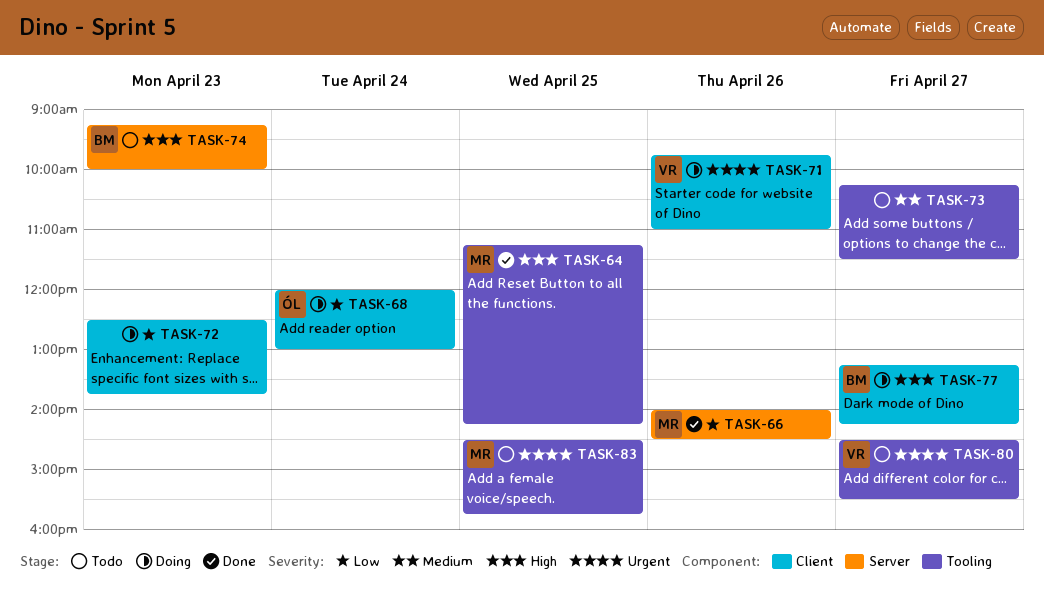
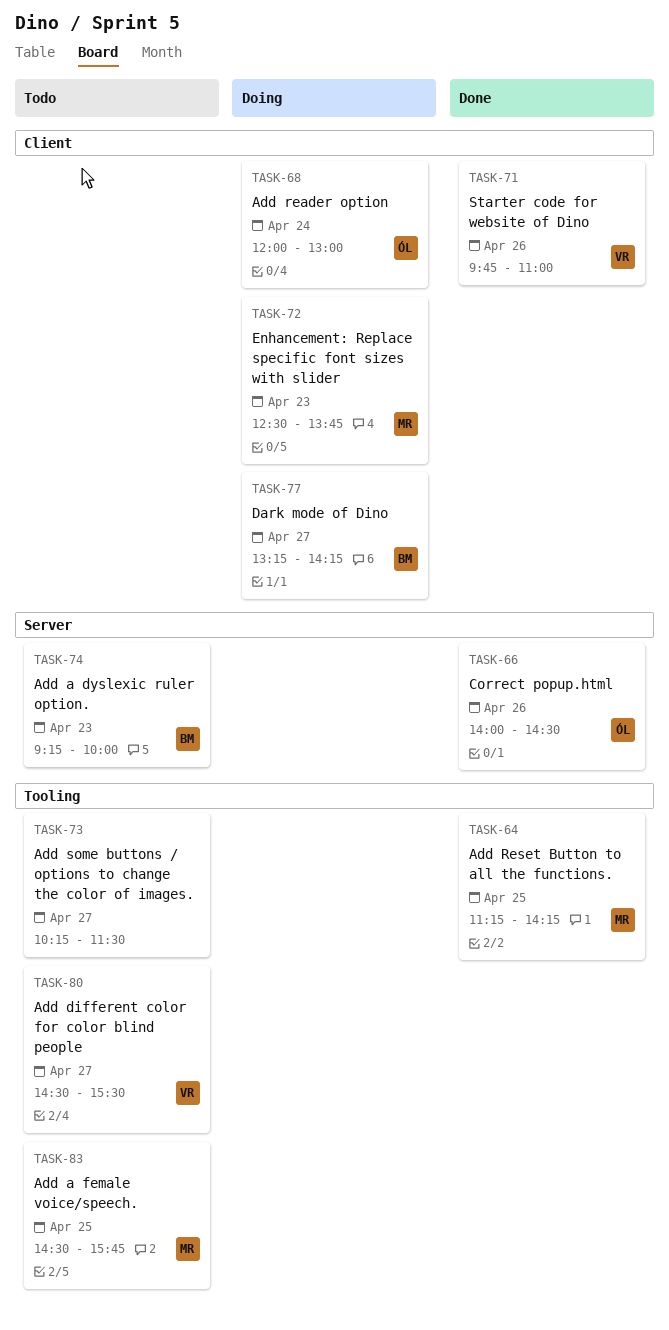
TASK-66, owner: MR -> ÓL
TASK-71, status: Doing -> Done
TASK-72, owner: none -> MR

